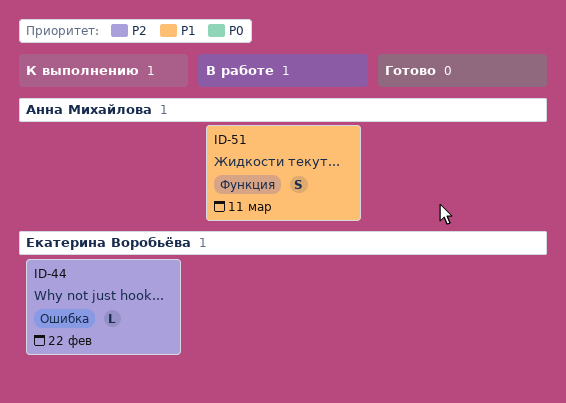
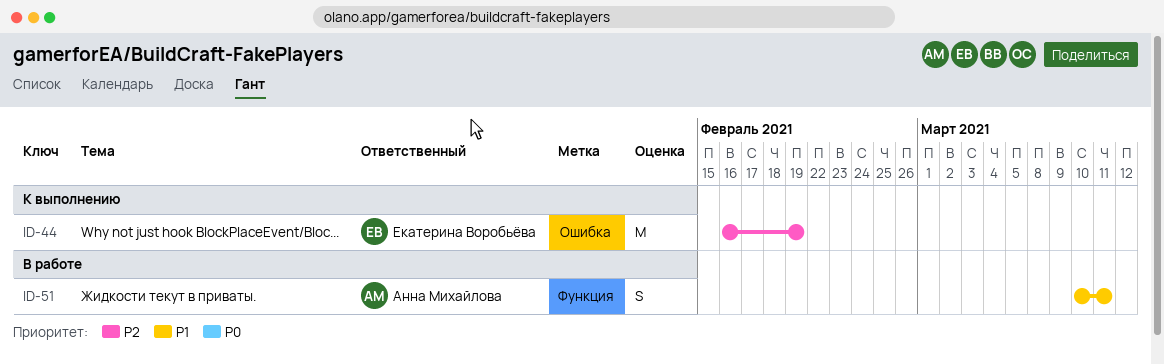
ID-44, estimate: L -> M
ID-44, due: Feb 22 -> Feb 19

